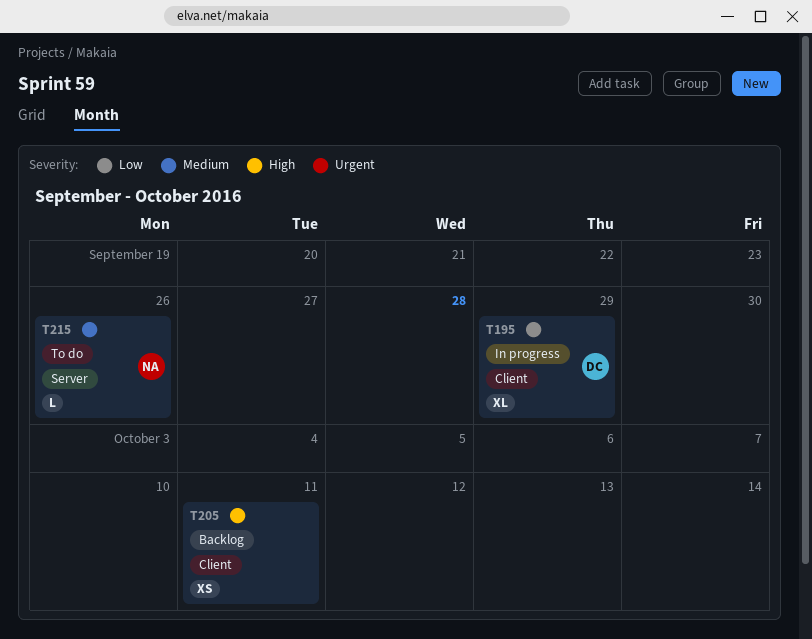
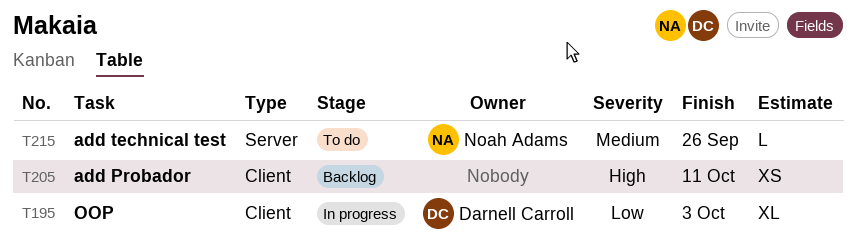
T195, due: Sep 29 -> Oct 3

